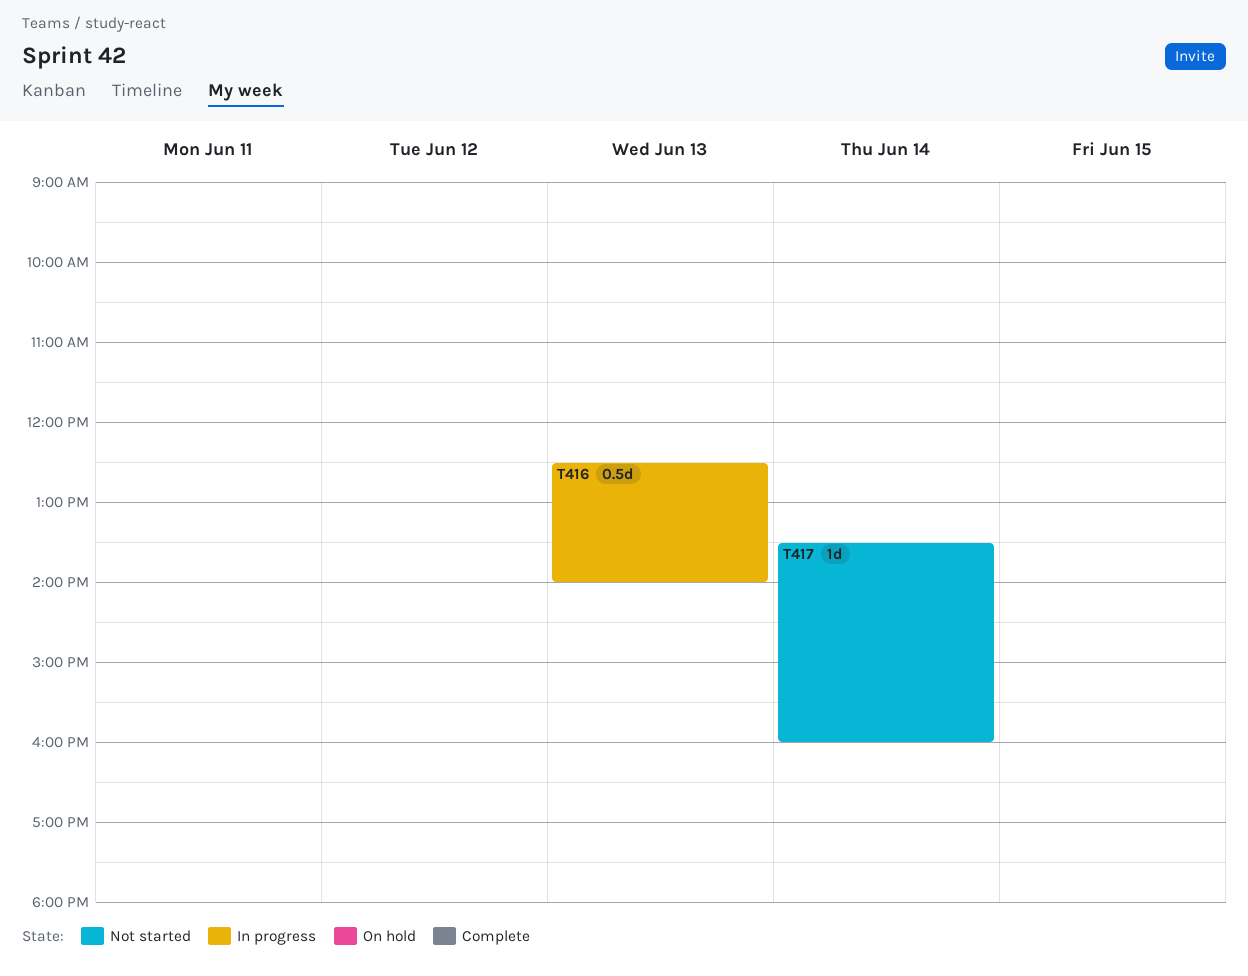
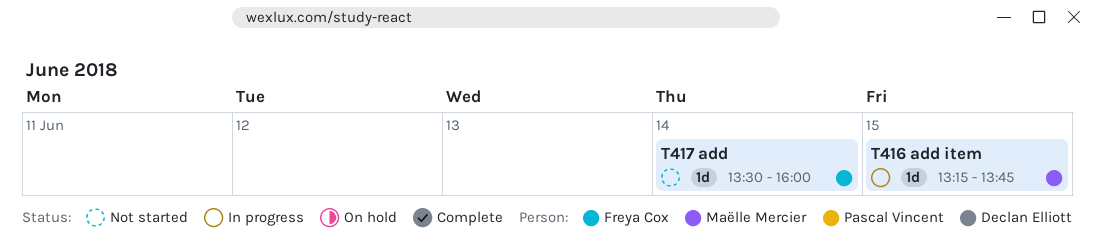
T416, estimate: 0.5d -> 1d
T416, day: Jun 13 -> Jun 15
T416, begins: 12:30 -> 13:15
T416, ends: 14:00 -> 13:45

